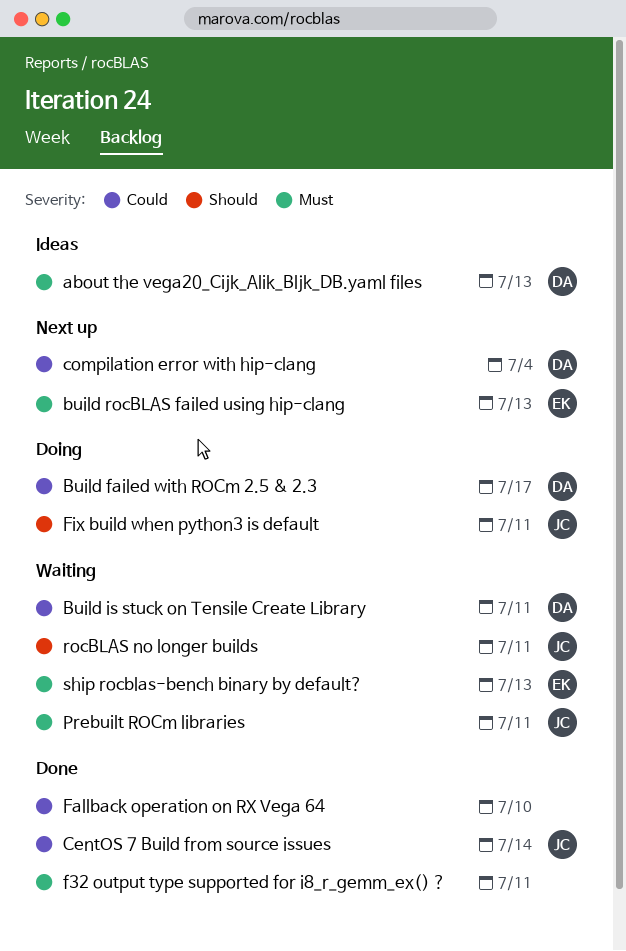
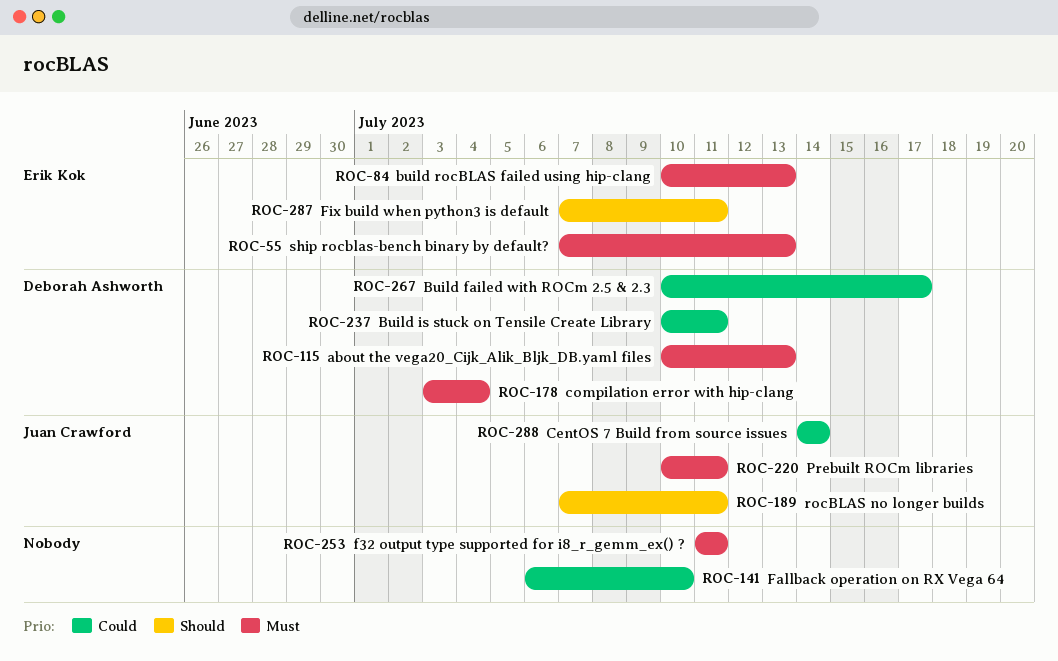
compilation error with hip-clang, priority: Could -> Must
Fix build when python3 is default, owner: Juan Crawford -> Erik Kok

